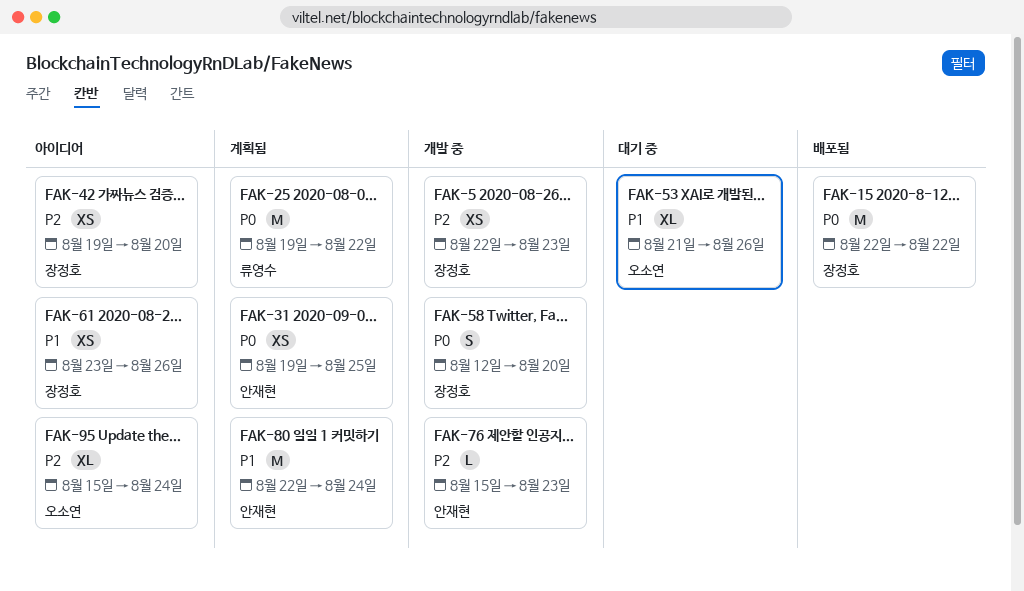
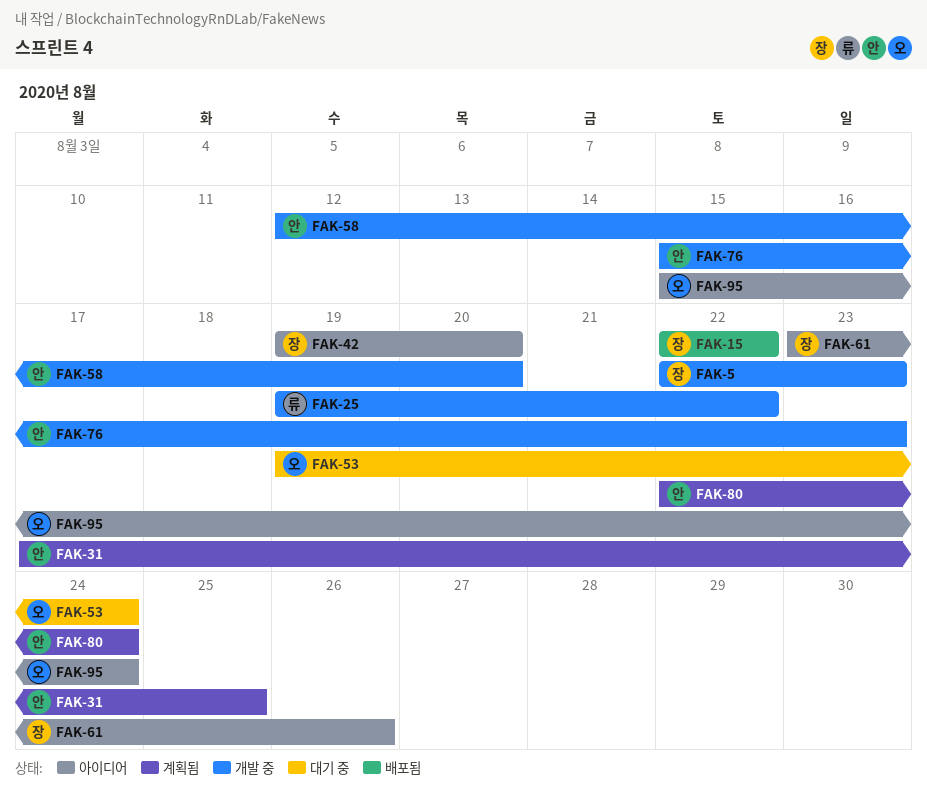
FAK-25, status: 계획됨 -> 개발 중
FAK-31, start: Aug 19 -> Aug 17
FAK-53, start: Aug 21 -> Aug 19
FAK-53, due: Aug 26 -> Aug 24
FAK-58, owner: 장정호 -> 안재현

